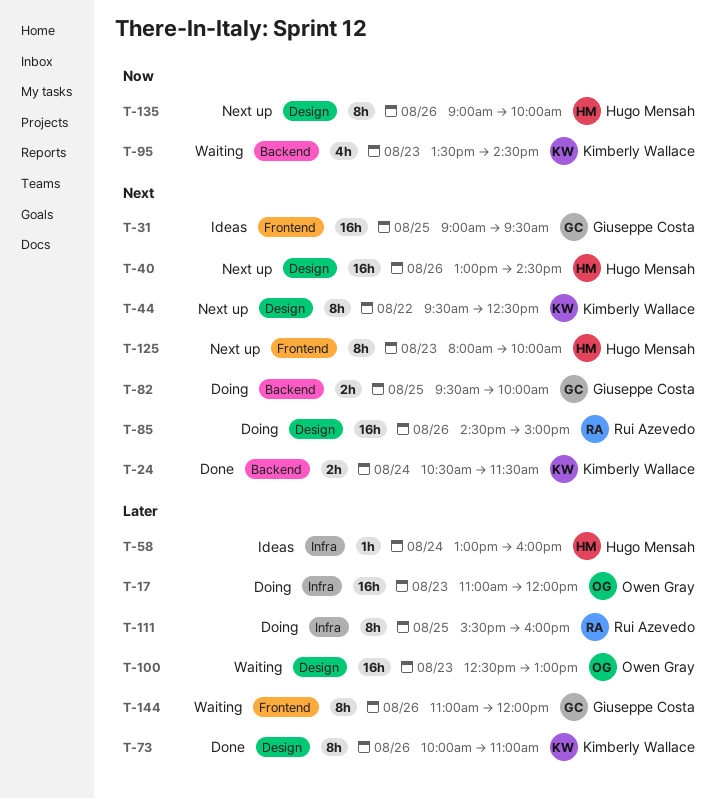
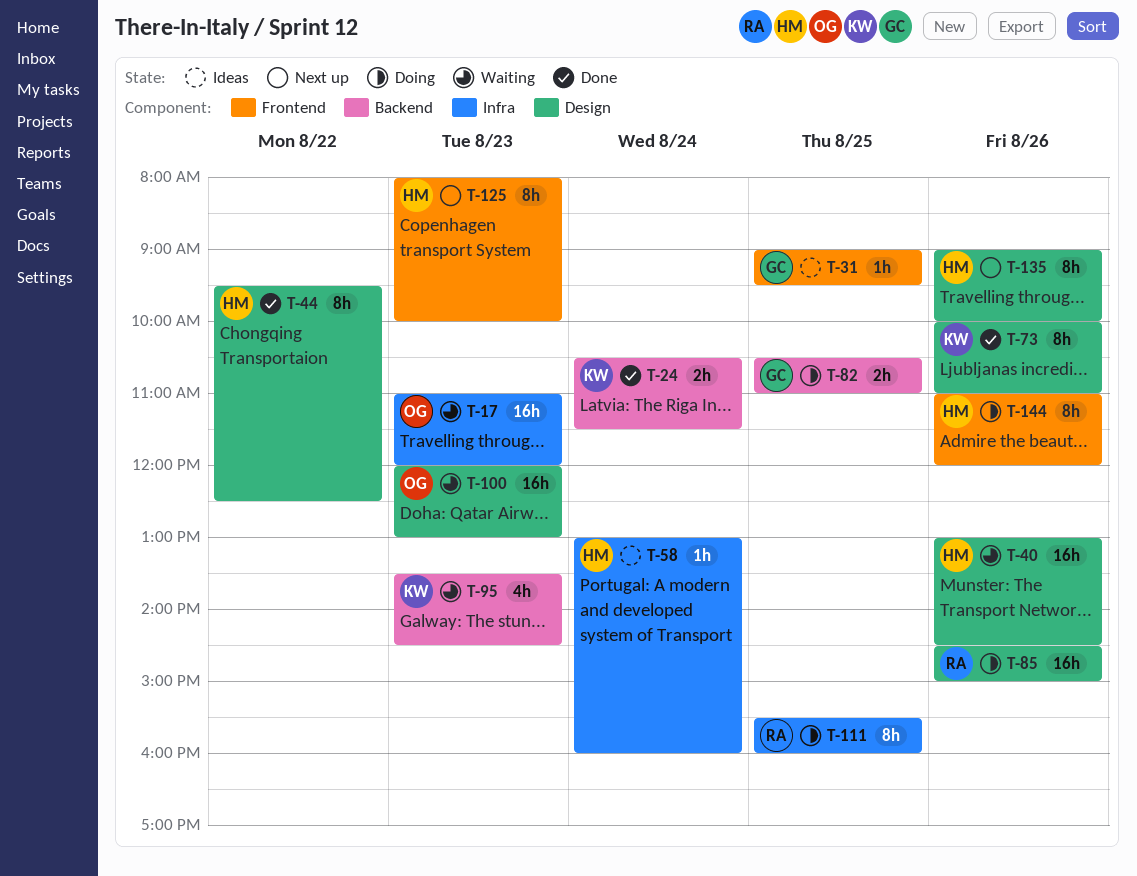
T-17, status: Doing -> Waiting
T-31, estimate: 16h -> 1h
T-40, status: Next up -> Waiting
T-44, status: Next up -> Done
T-44, owner: Kimberly Wallace -> Hugo Mensah
T-82, begins: 09:30 -> 10:30
T-82, ends: 10:00 -> 11:00
T-100, begins: 12:30 -> 12:00
T-144, status: Waiting -> Doing
T-144, owner: Giuseppe Costa -> Hugo Mensah

